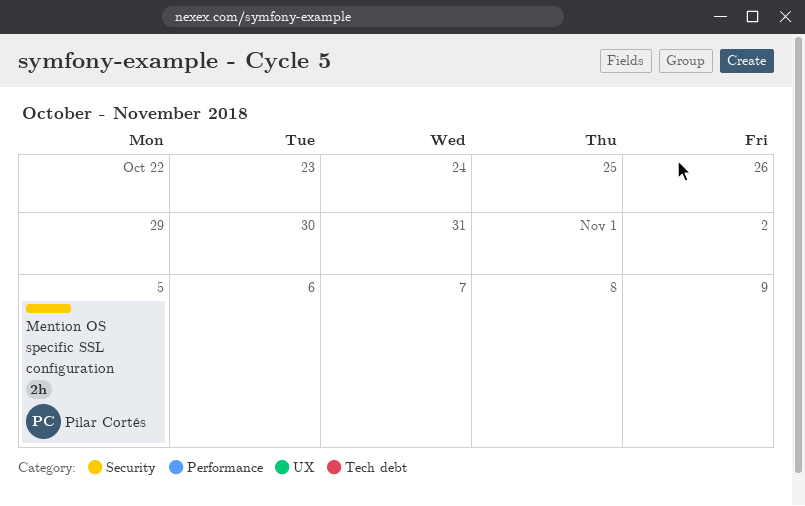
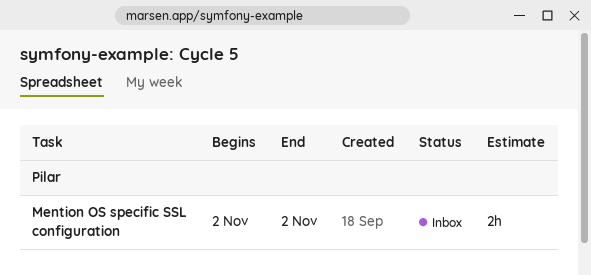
Mention OS specific SSL configuration, due: Nov 5 -> Nov 2

